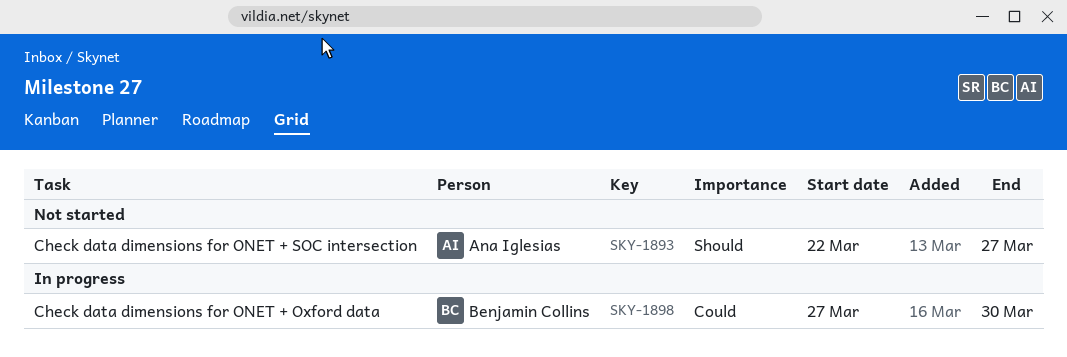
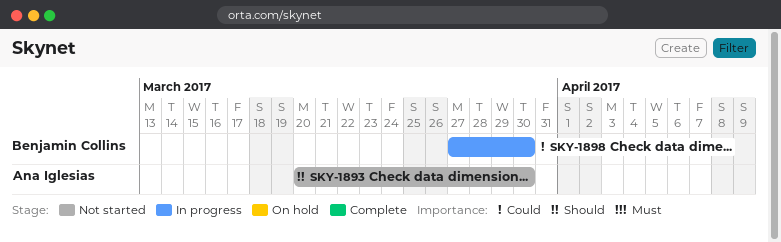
SKY-1893, start: Mar 22 -> Mar 20
SKY-1893, due: Mar 27 -> Mar 30

